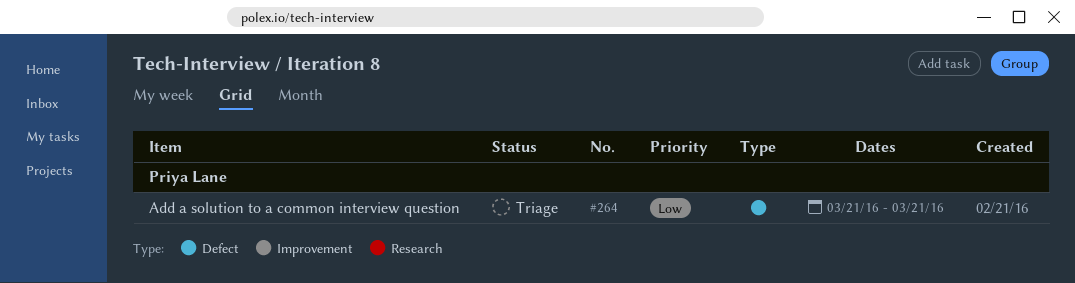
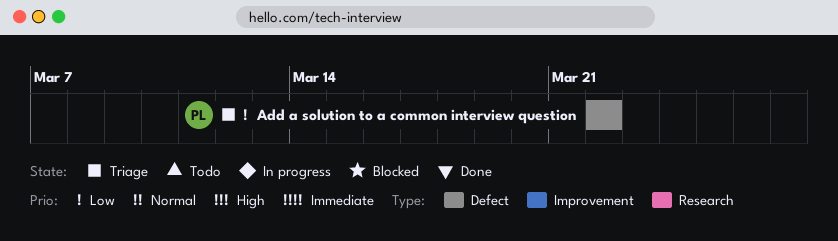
Add a solution to a common interview question, start: Mar 21 -> Mar 22
Add a solution to a common interview question, due: Mar 21 -> Mar 22

